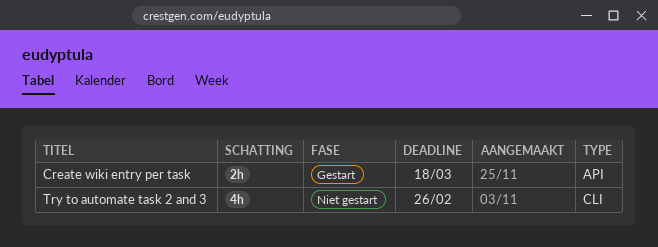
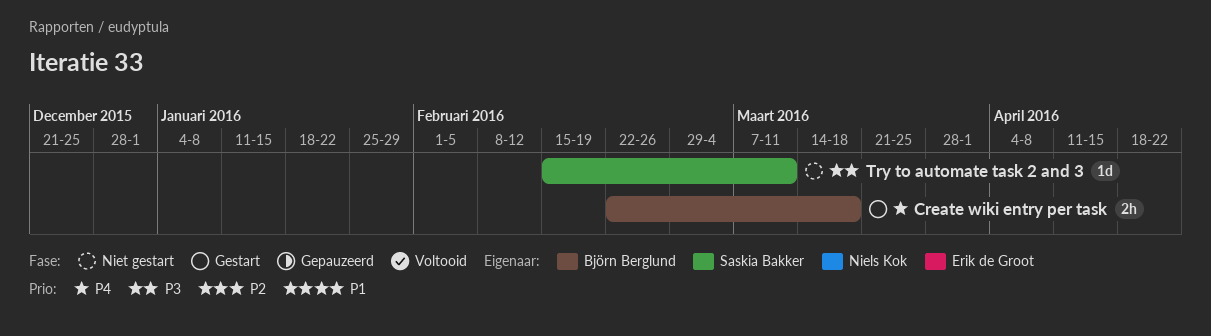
Try to automate task 2 and 3, estimate: 4h -> 1d
Try to automate task 2 and 3, due: Feb 26 -> Mar 11

